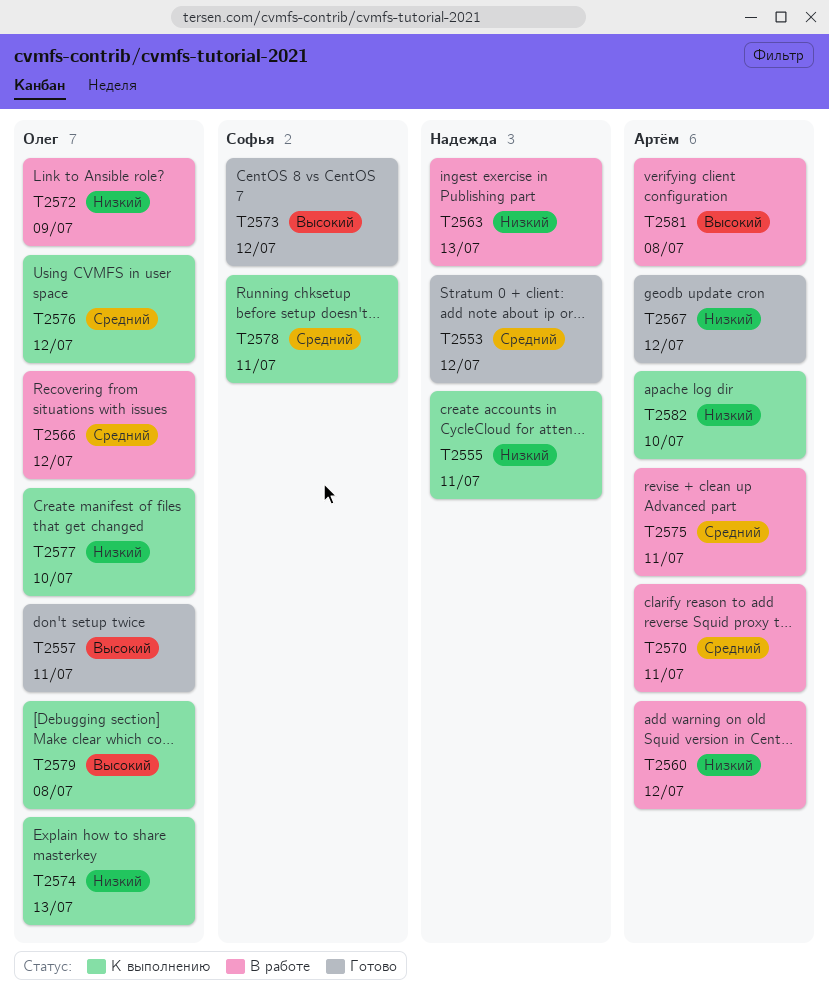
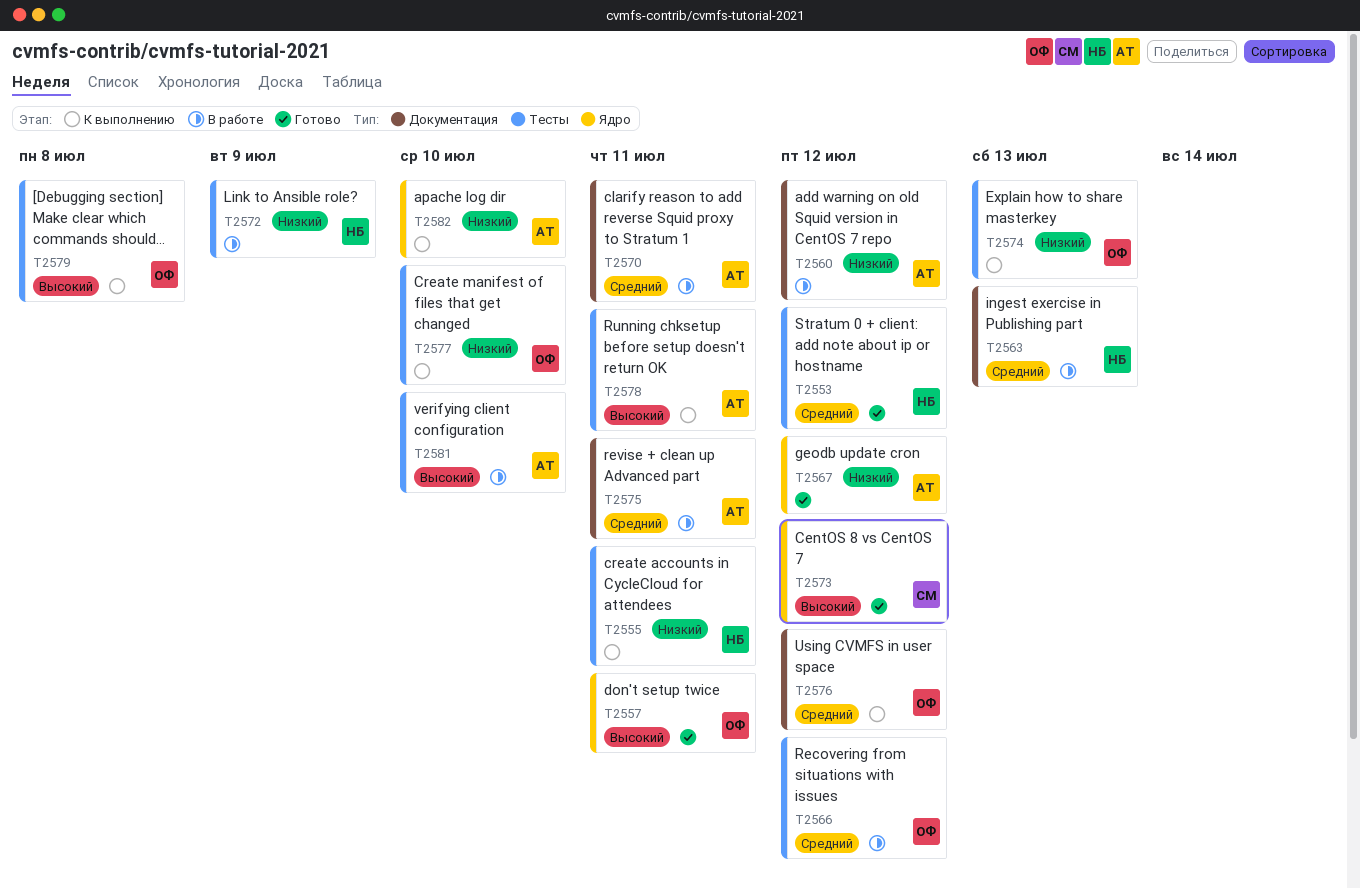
T2563, priority: Низкий -> Средний
T2572, owner: Олег -> Надежда
T2578, owner: Софья -> Артём
T2578, priority: Средний -> Высокий
T2581, due: Jul 8 -> Jul 10

